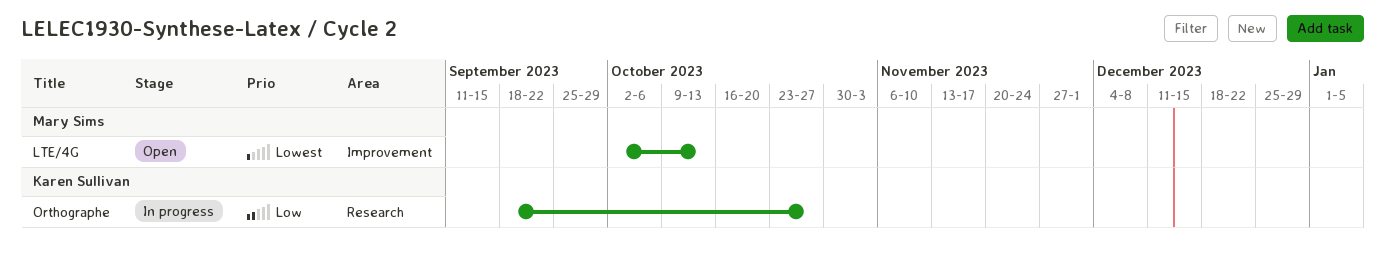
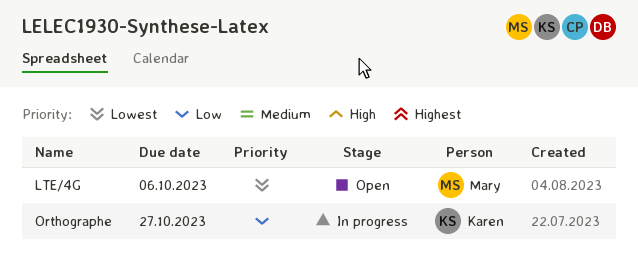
LTE/4G, due: Oct 13 -> Oct 6

